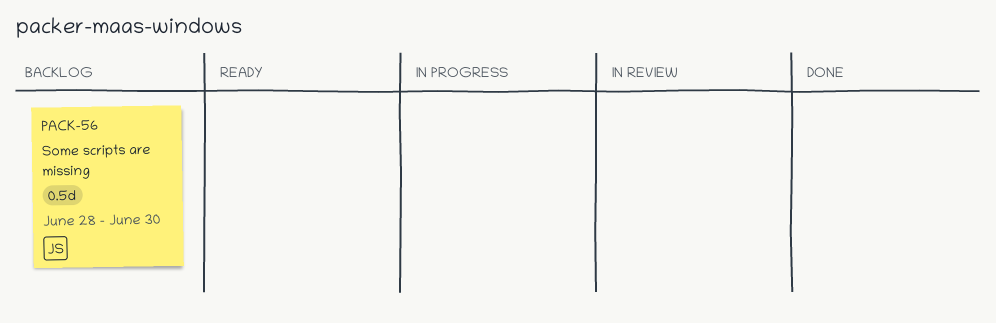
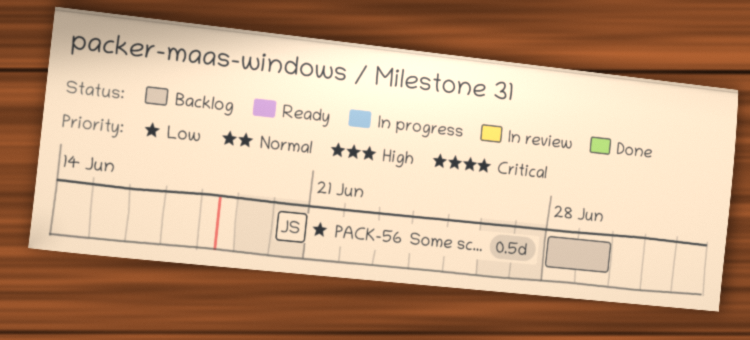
PACK-56, due: Jun 30 -> Jun 29

